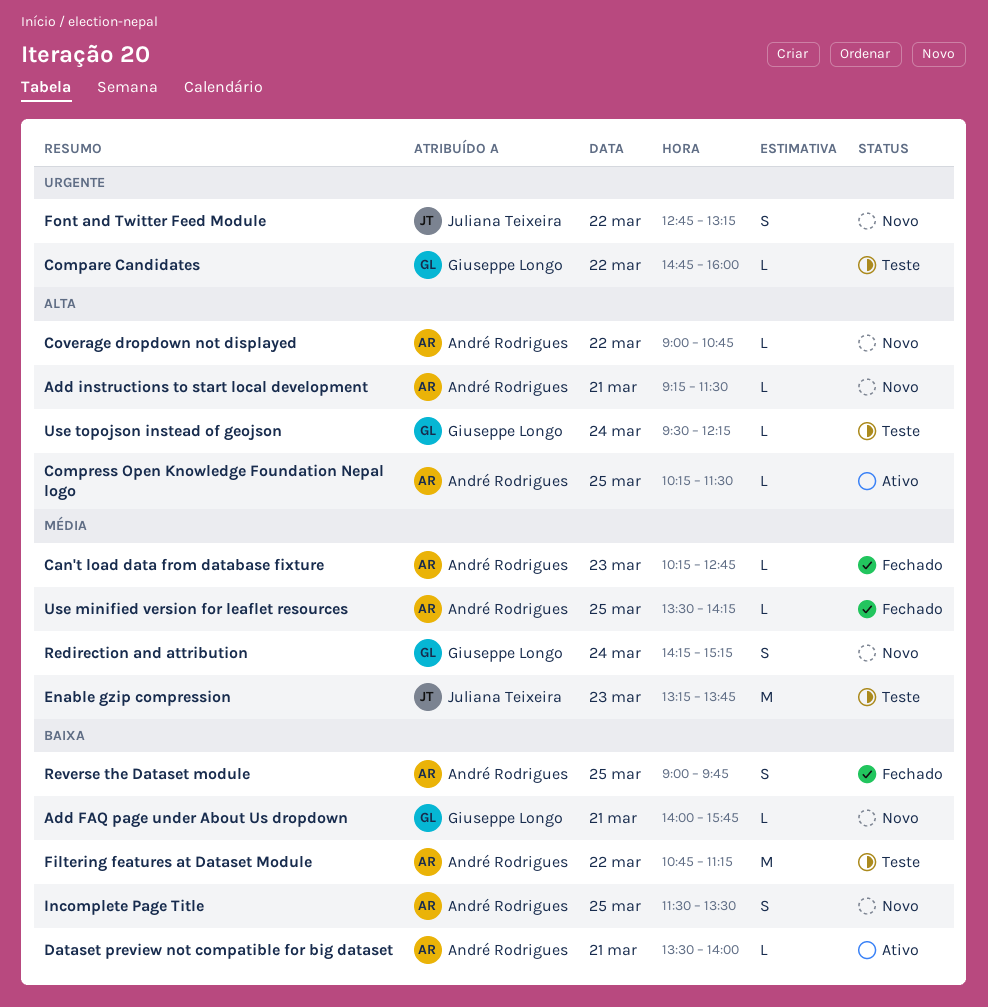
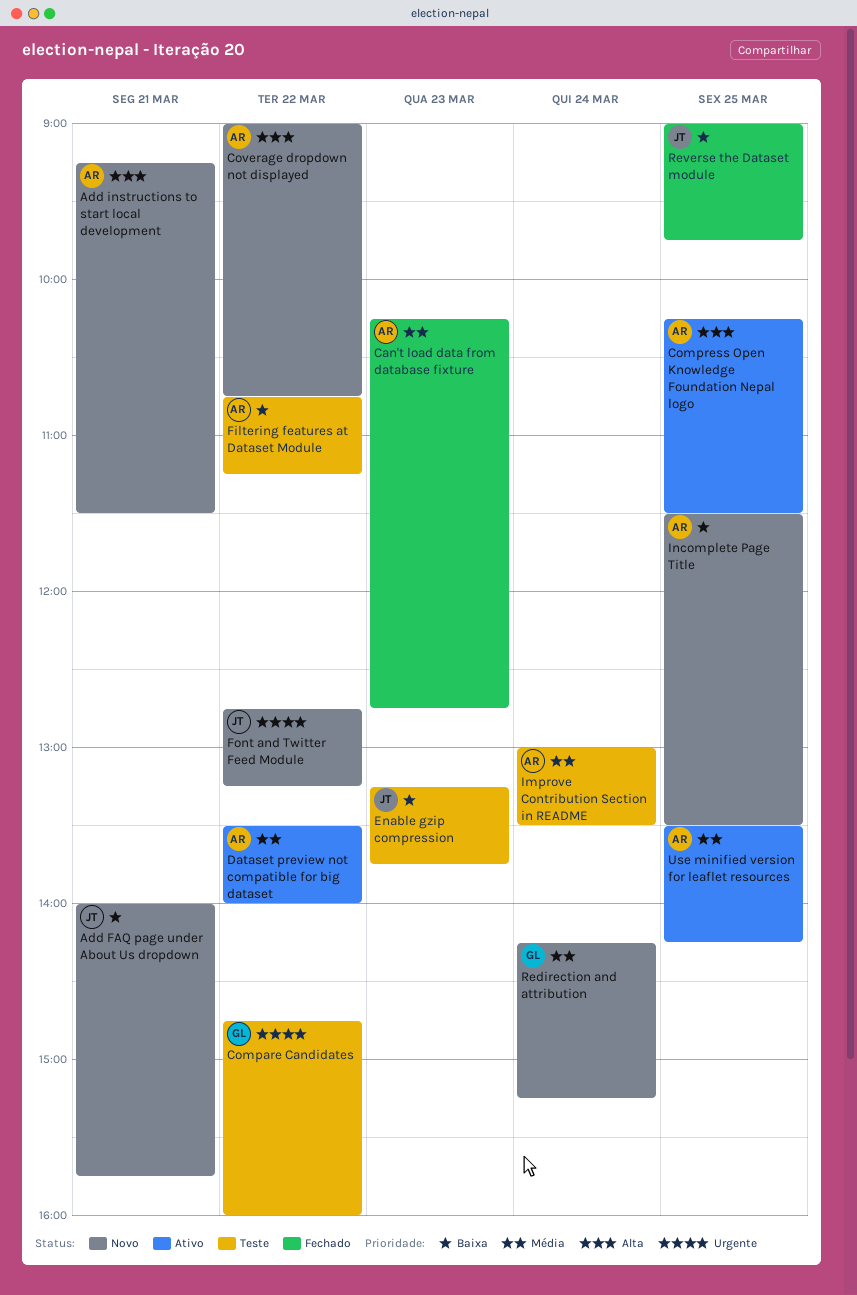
Add FAQ page under About Us dropdown, owner: Giuseppe Longo -> Juliana Teixeira
Dataset preview not compatible for big dataset, priority: Baixa -> Média
Dataset preview not compatible for big dataset, day: Mar 21 -> Mar 22
Enable gzip compression, priority: Média -> Baixa
Improve Contribution Section in README: none -> present
Reverse the Dataset module, owner: André Rodrigues -> Juliana Teixeira
Use minified version for leaflet resources, status: Fechado -> Ativo
Use topojson instead of geojson: present -> none

